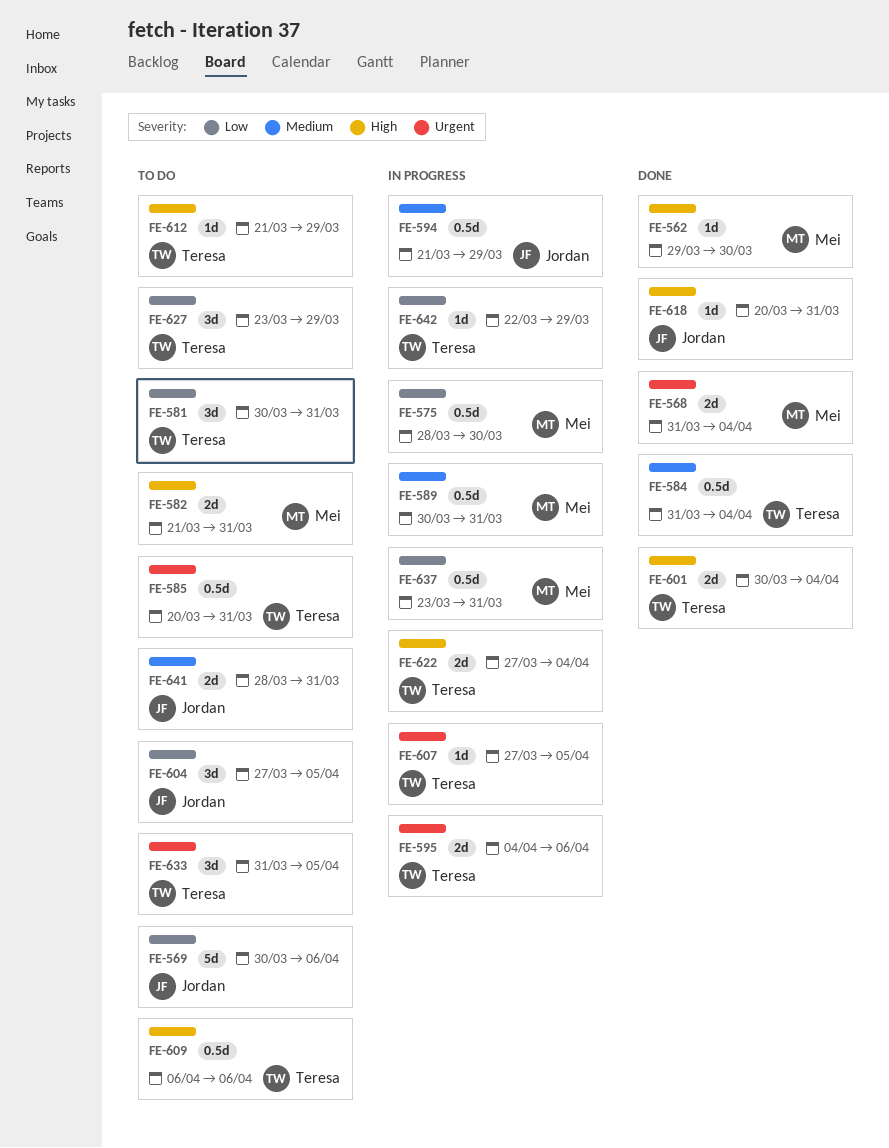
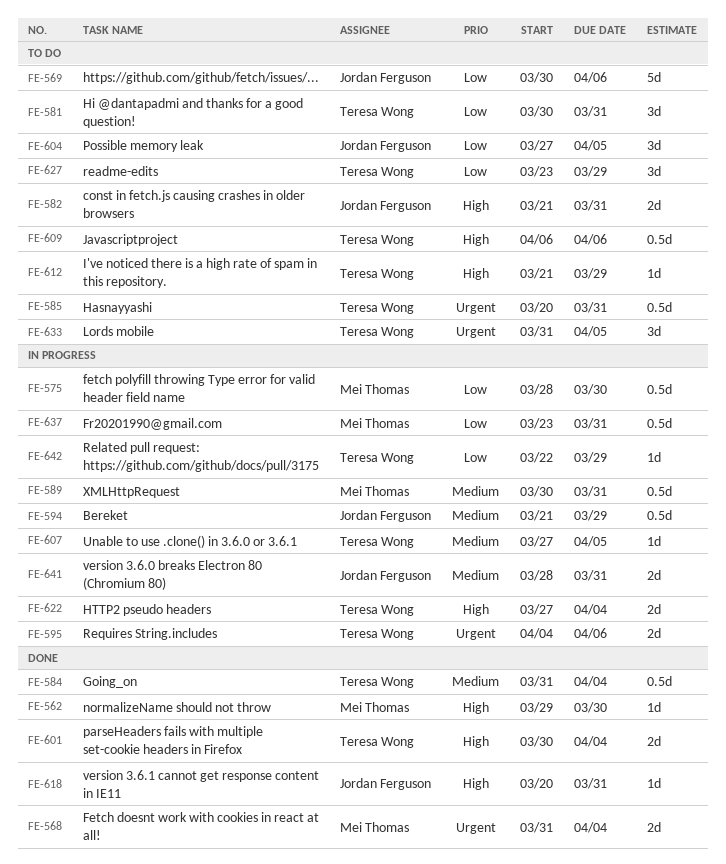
FE-582, owner: Mei Thomas -> Jordan Ferguson
FE-607, priority: Urgent -> Medium
FE-641, status: To do -> In progress

